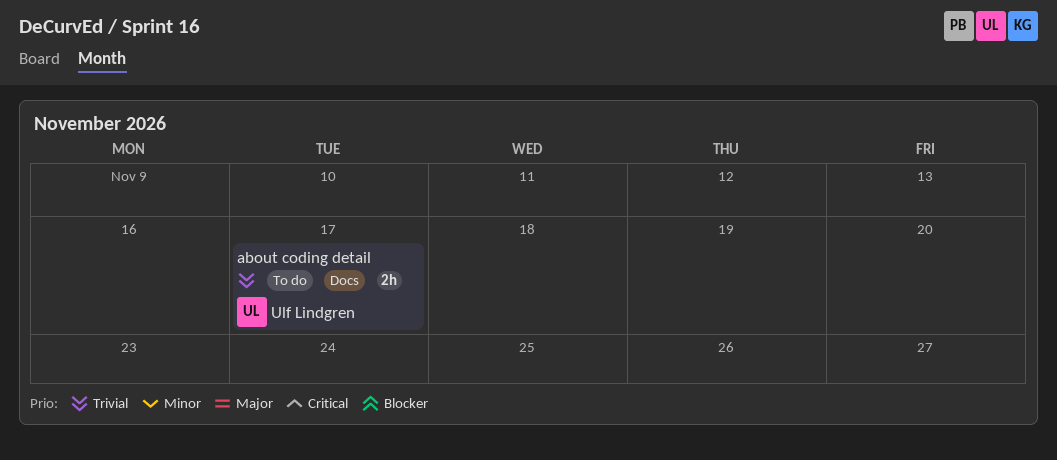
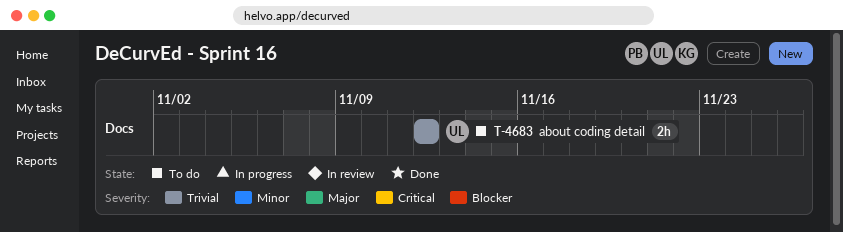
about coding detail, due: Nov 17 -> Nov 12

